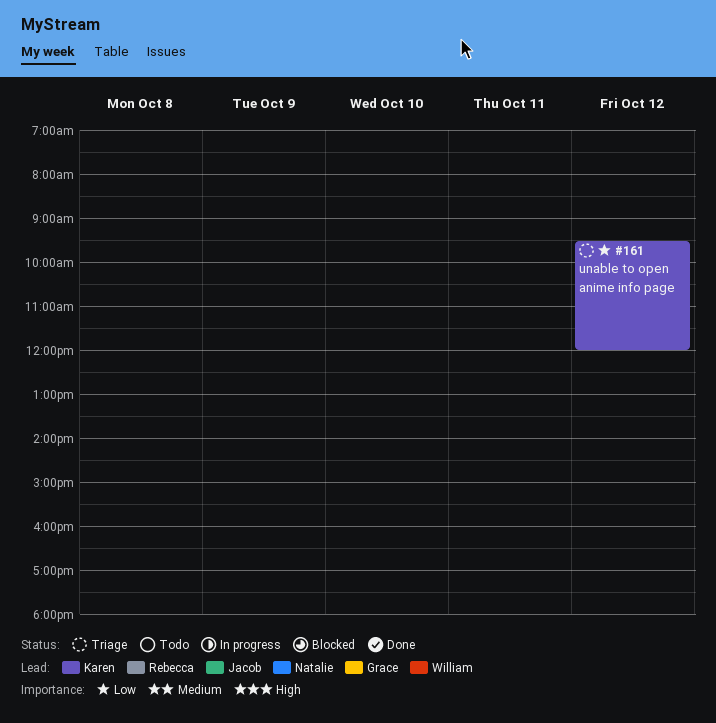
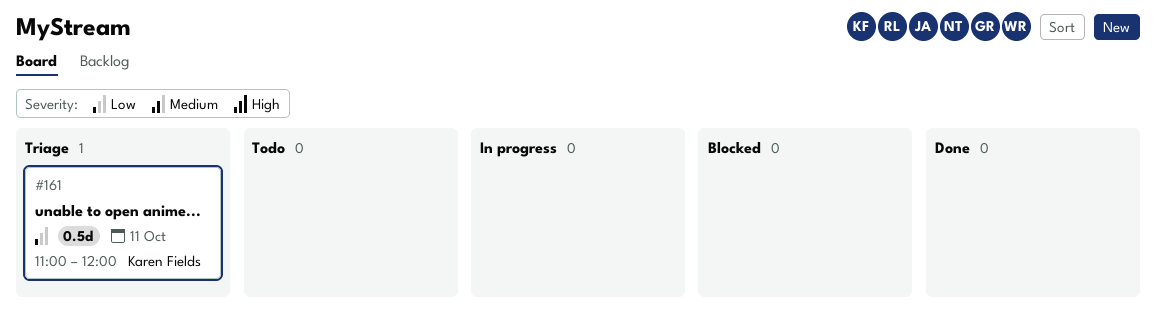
#161, day: Oct 12 -> Oct 11
#161, begins: 09:30 -> 11:00

